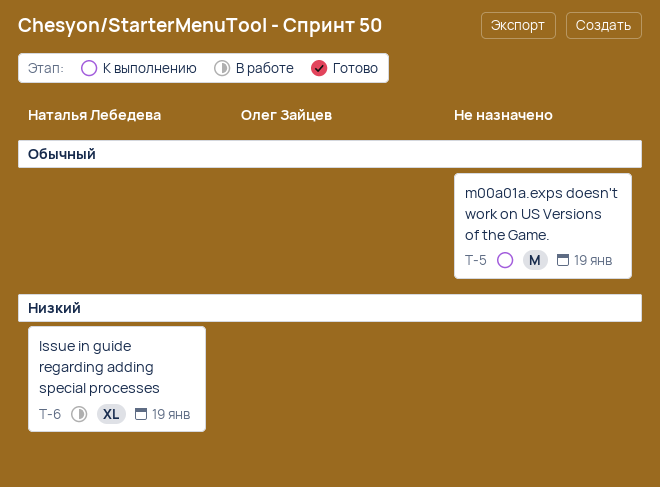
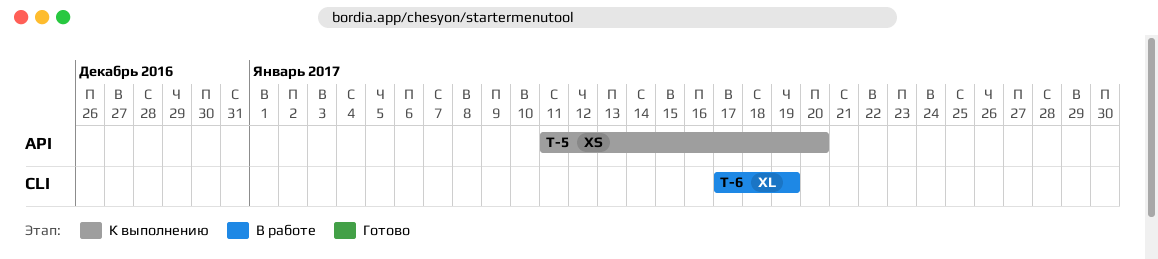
T-5, estimate: M -> XS
T-5, due: Jan 19 -> Jan 20

